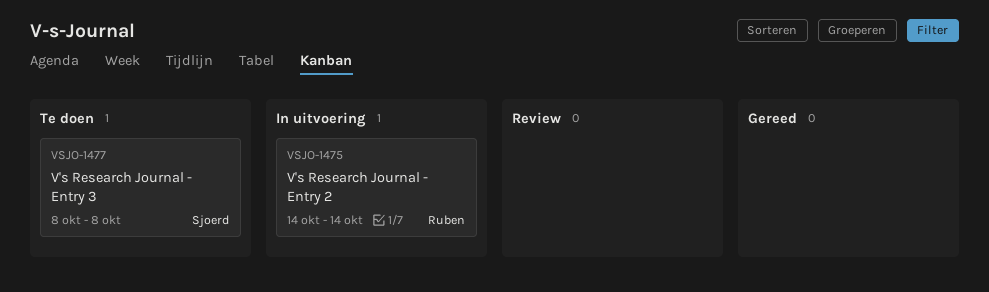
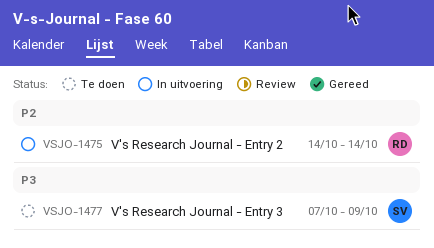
VSJO-1477, start: Oct 8 -> Oct 7
VSJO-1477, due: Oct 8 -> Oct 9

